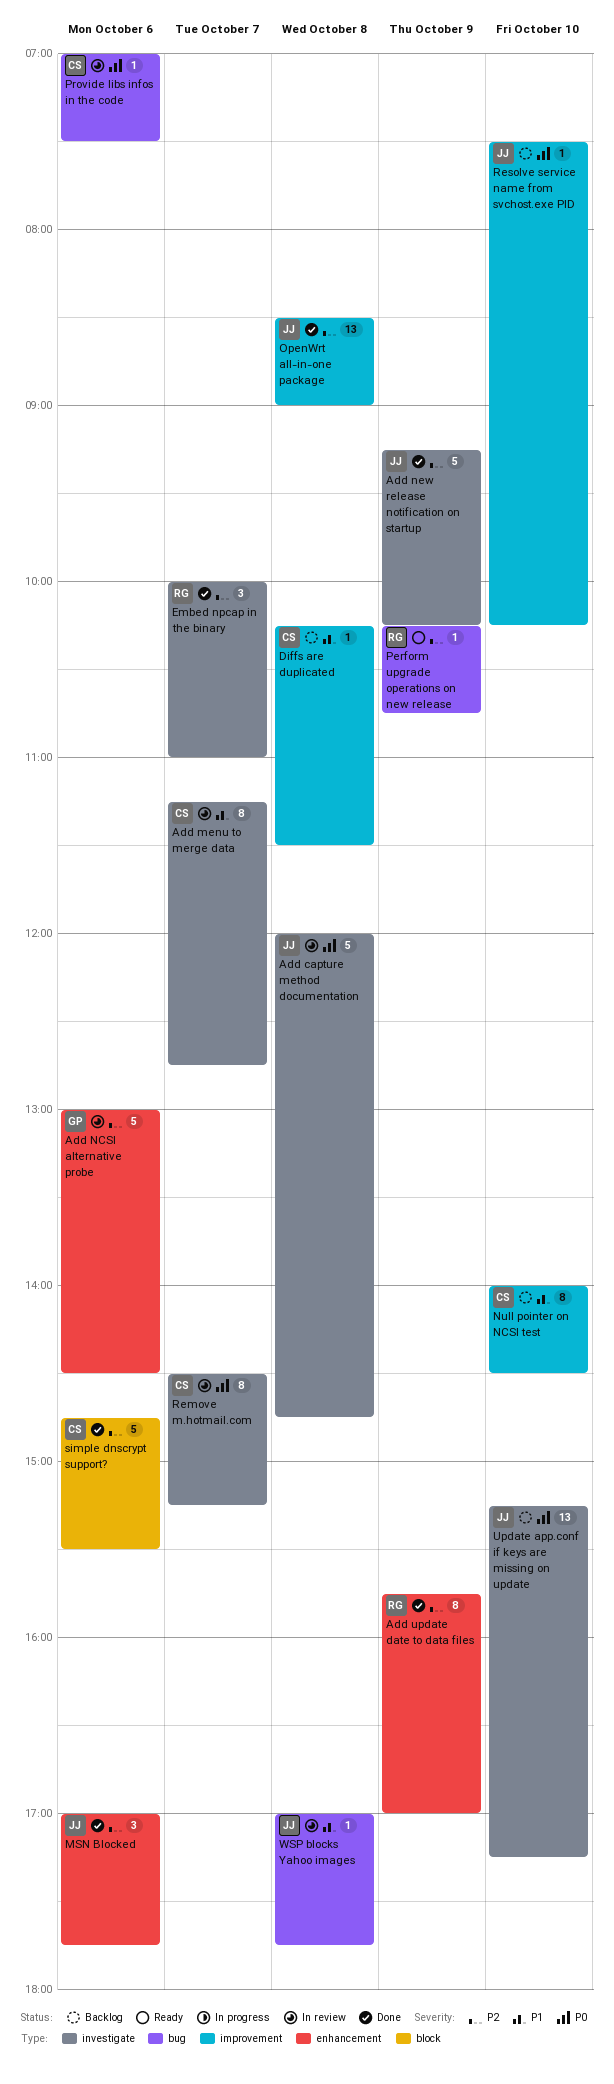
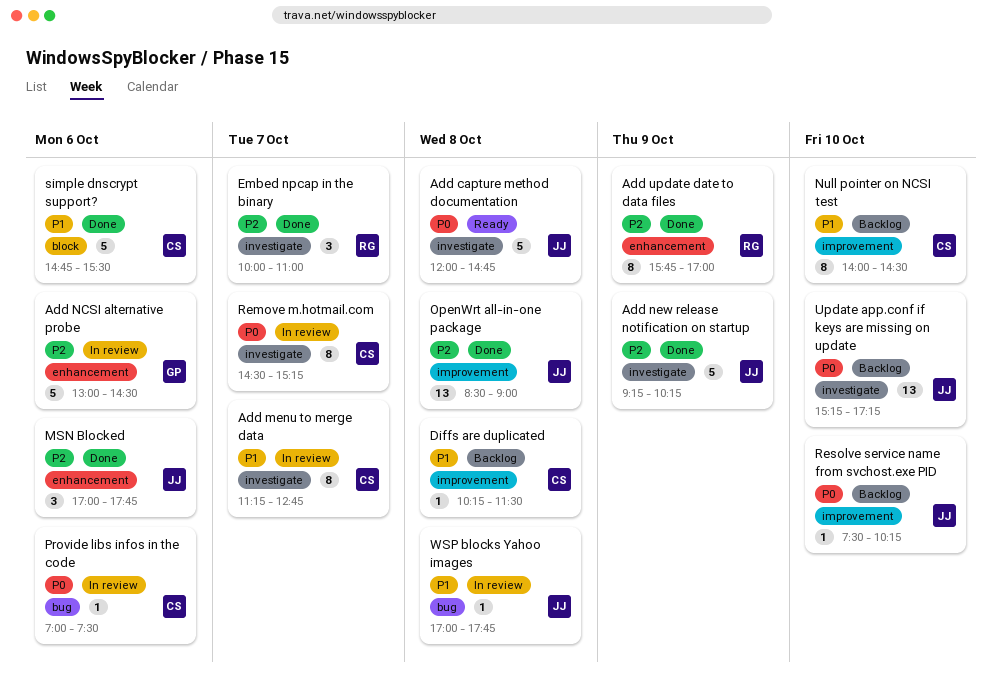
Add capture method documentation, status: In review -> Ready
Perform upgrade operations on new release: present -> none
simple dnscrypt support?, priority: P2 -> P1

